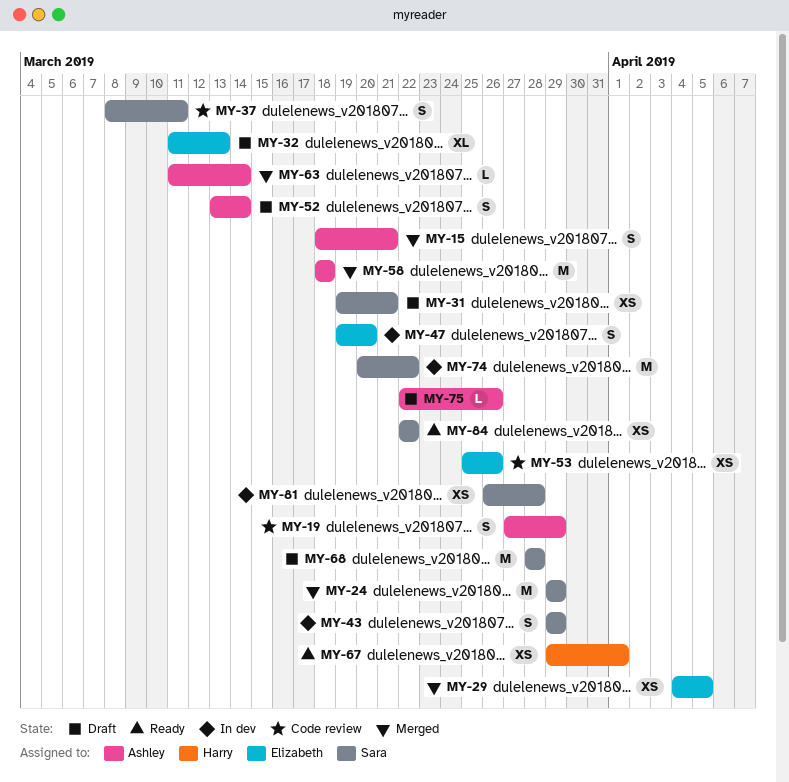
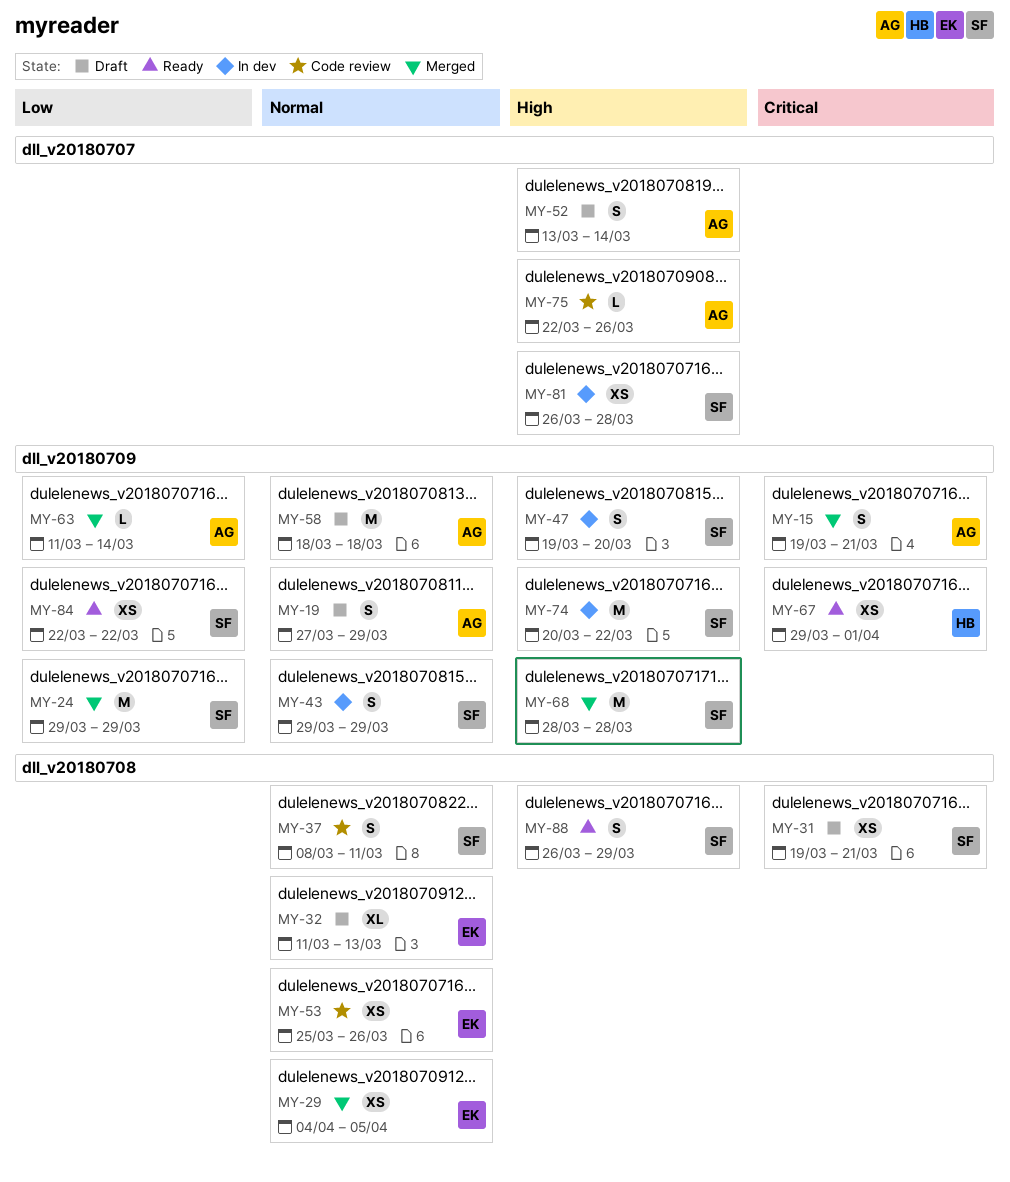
MY-15, start: Mar 18 -> Mar 19
MY-19, status: Code review -> Draft
MY-47, owner: Elizabeth -> Sara
MY-58, status: Merged -> Draft
MY-68, status: Draft -> Merged
MY-75, status: Draft -> Code review
MY-88: none -> present

